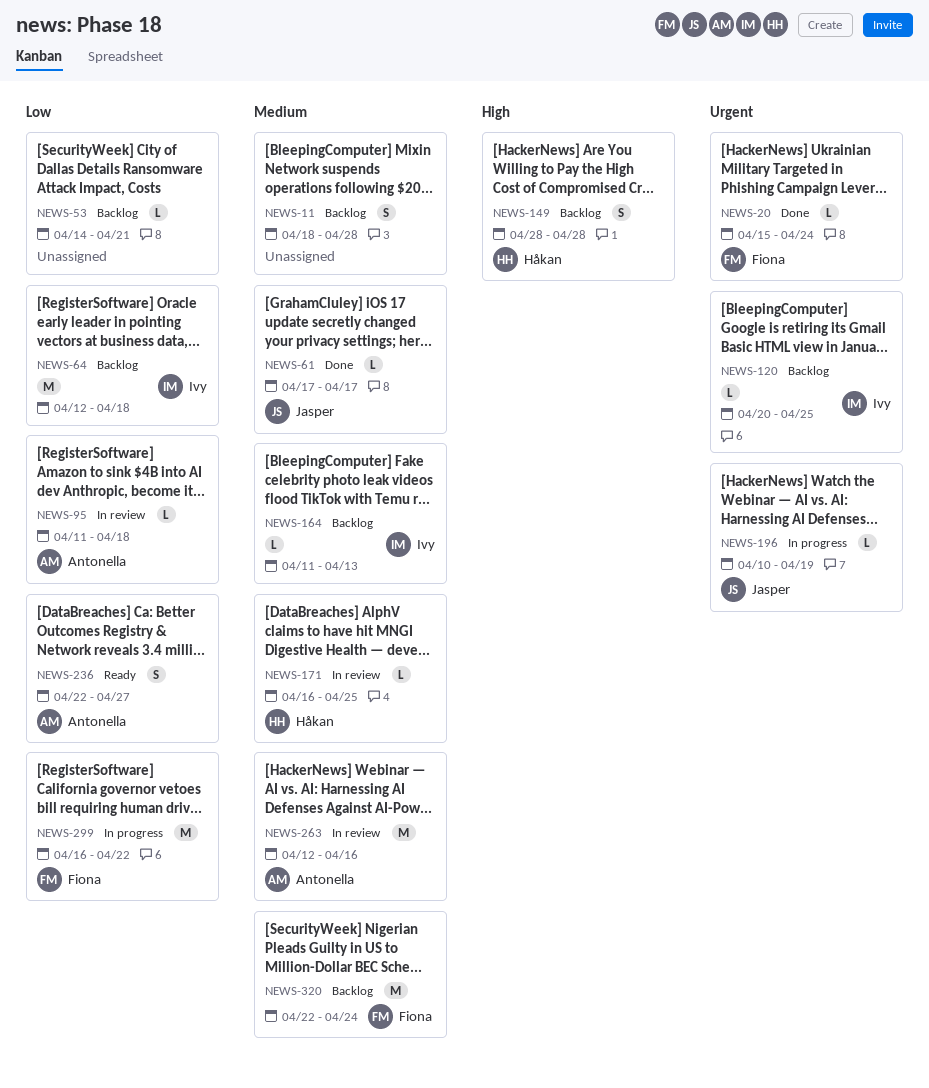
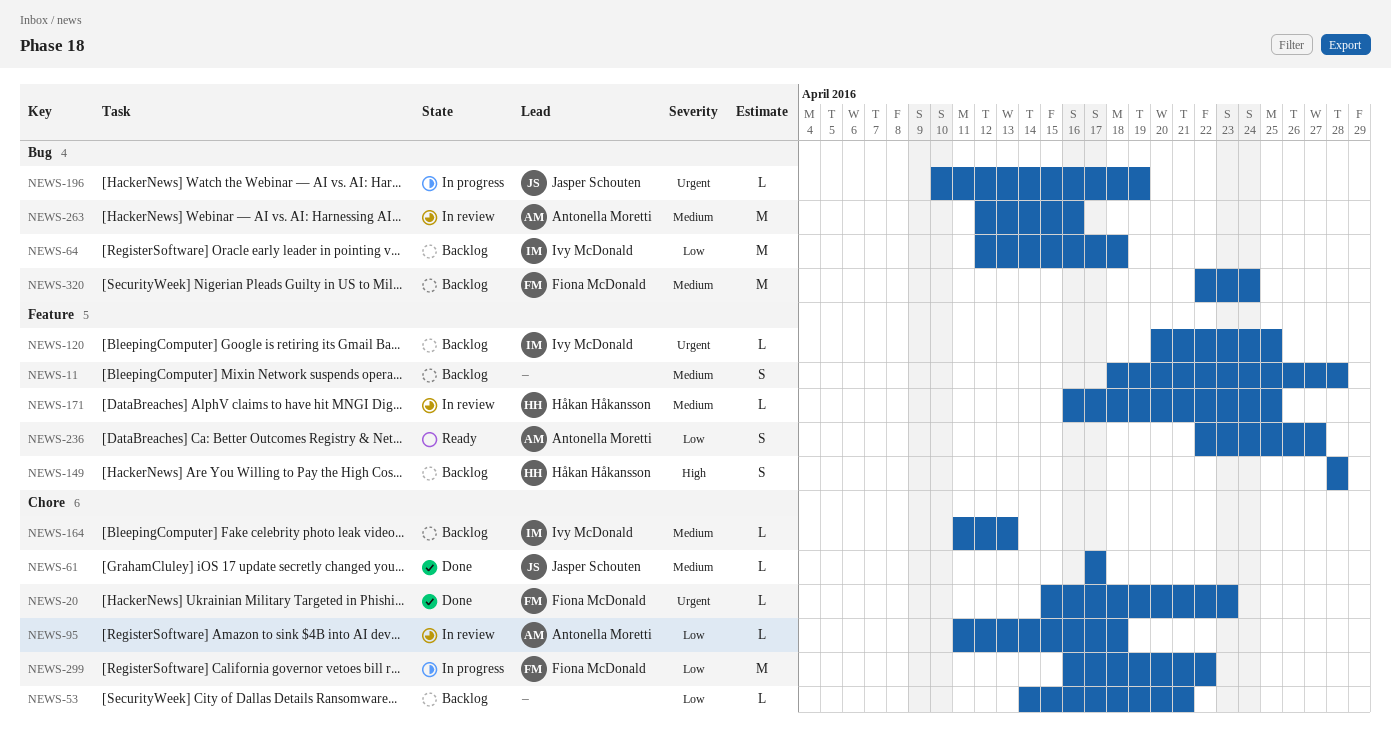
NEWS-20, due: Apr 24 -> Apr 23

